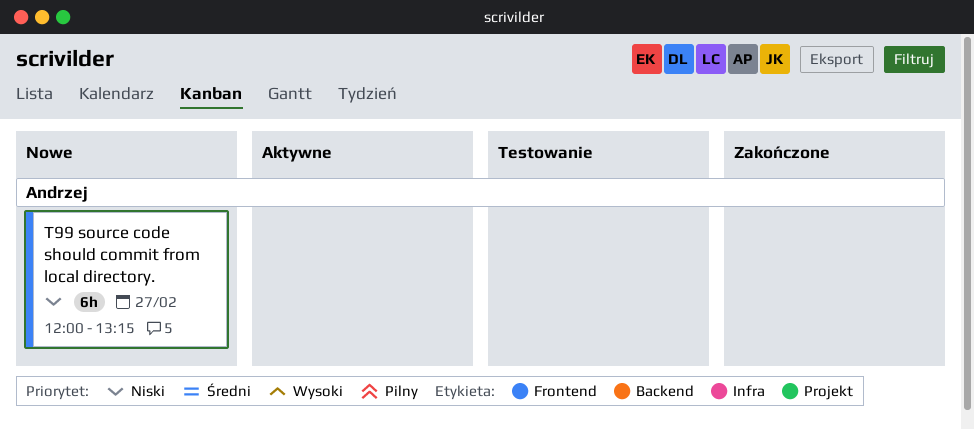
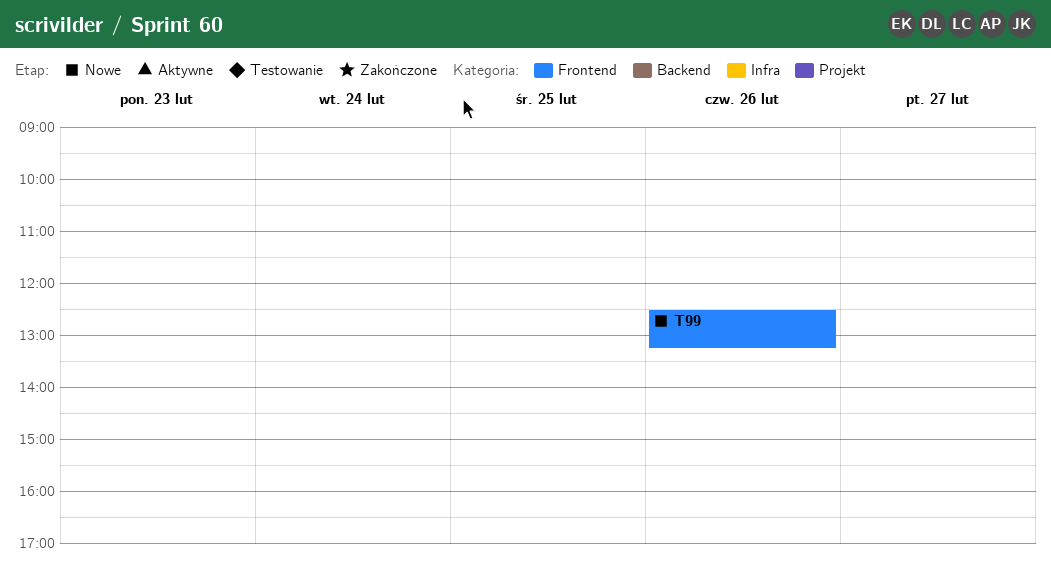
T99, day: Feb 27 -> Feb 26
T99, begins: 12:00 -> 12:30

